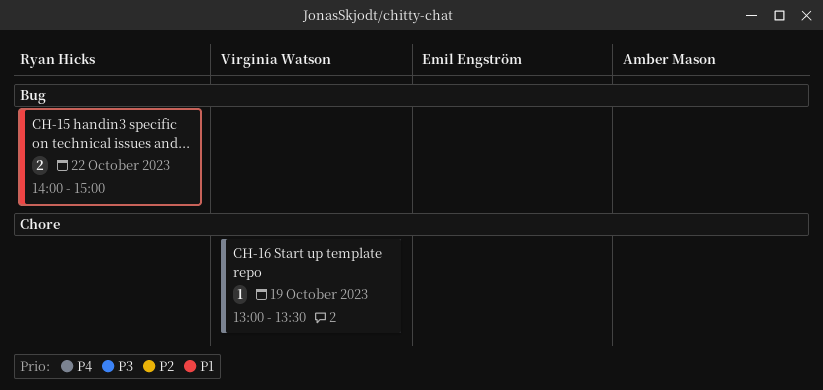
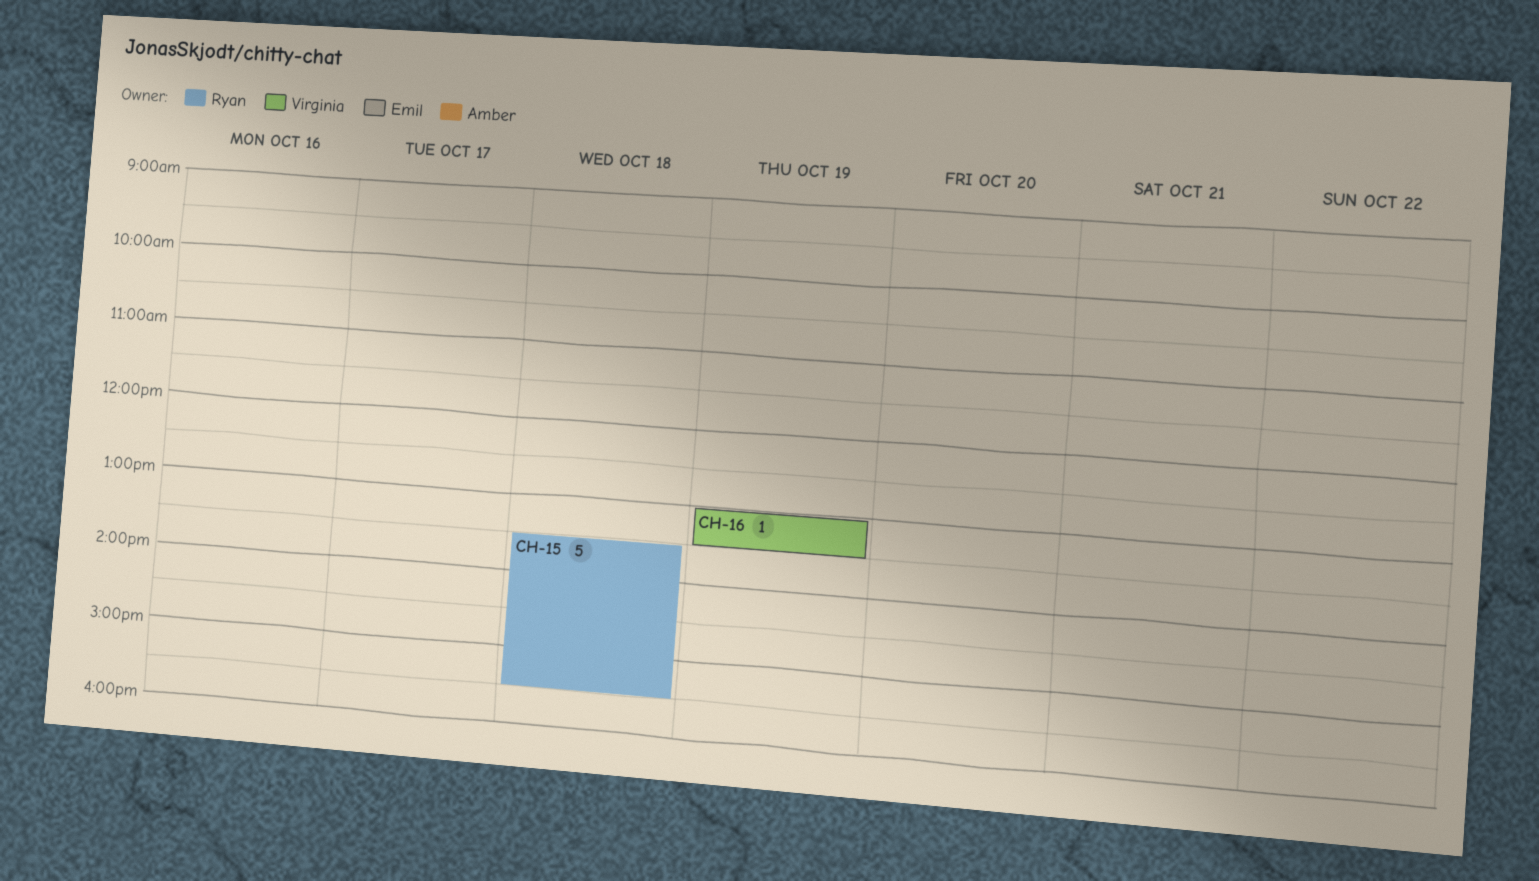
CH-15, estimate: 2 -> 5
CH-15, day: Oct 22 -> Oct 18
CH-15, begins: 14:00 -> 13:30
CH-15, ends: 15:00 -> 15:30

